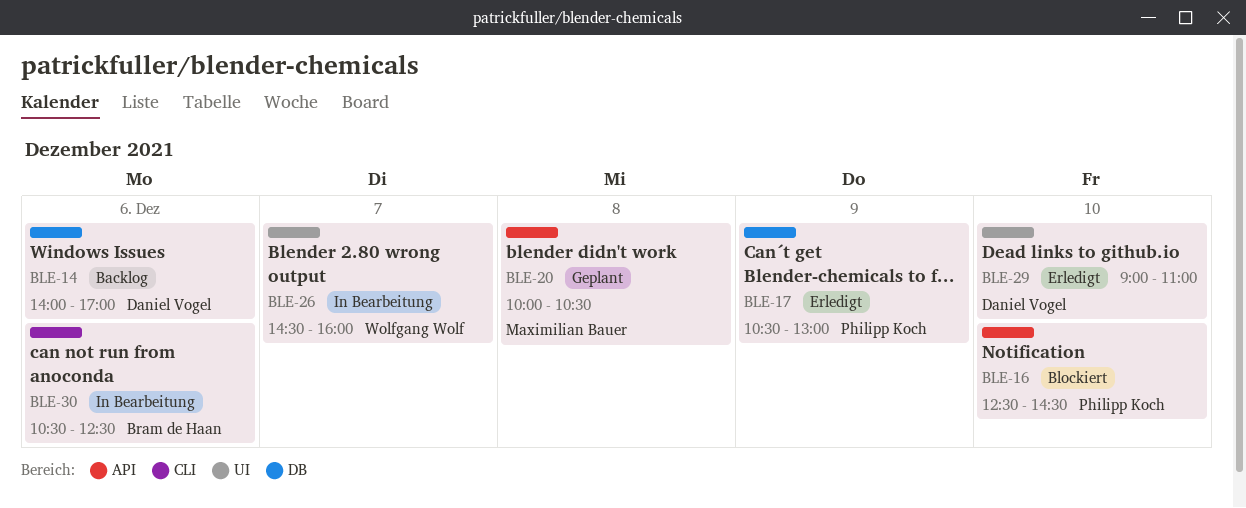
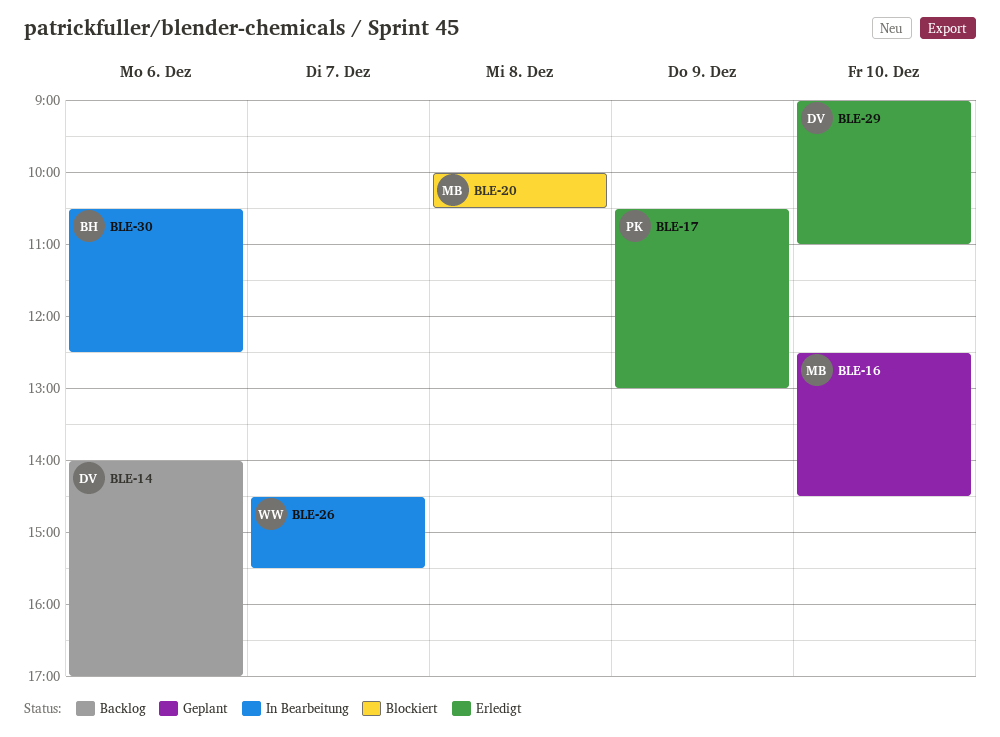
BLE-16, status: Blockiert -> Geplant
BLE-16, owner: Philipp Koch -> Maximilian Bauer
BLE-20, status: Geplant -> Blockiert
BLE-26, ends: 16:00 -> 15:30

